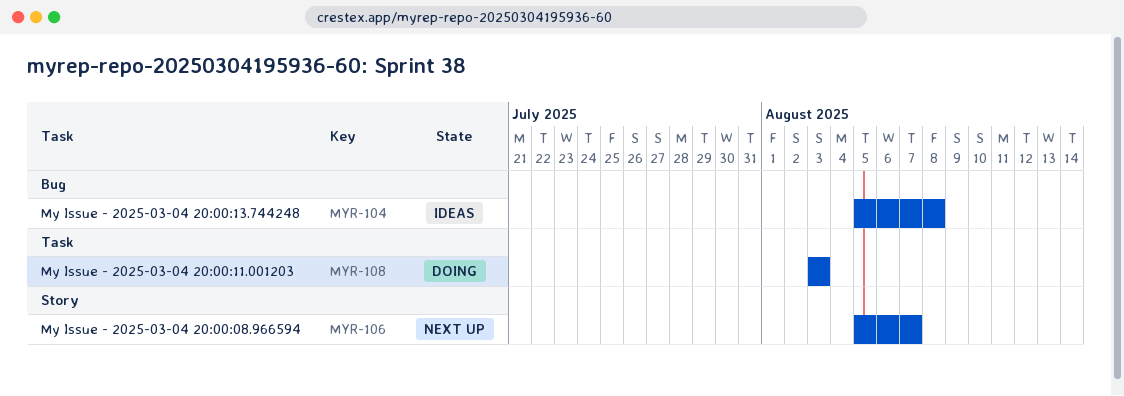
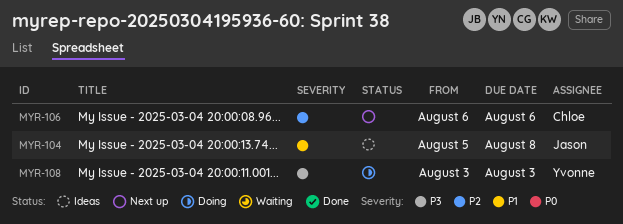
MYR-106, start: Aug 5 -> Aug 6
MYR-106, due: Aug 7 -> Aug 6

